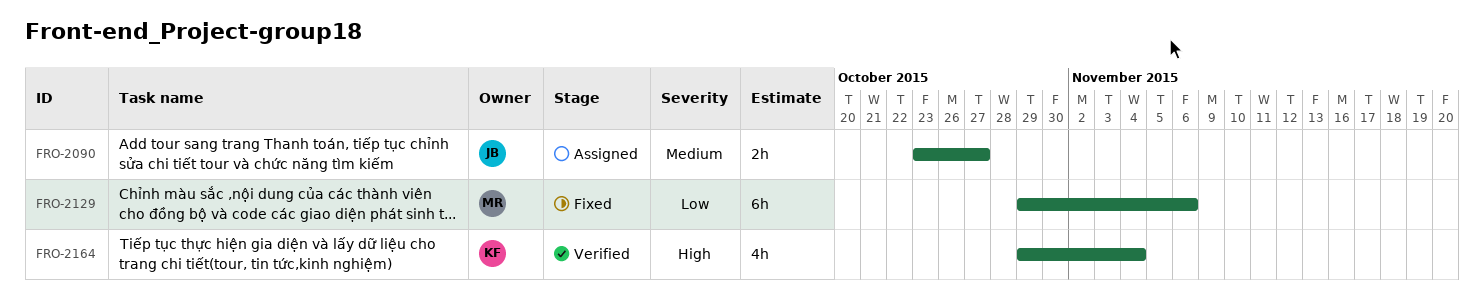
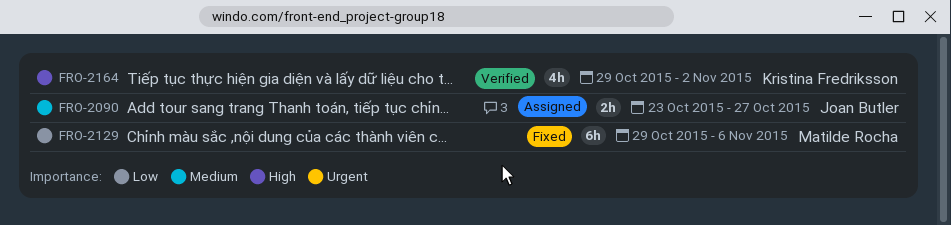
FRO-2164, due: Nov 4 -> Nov 2

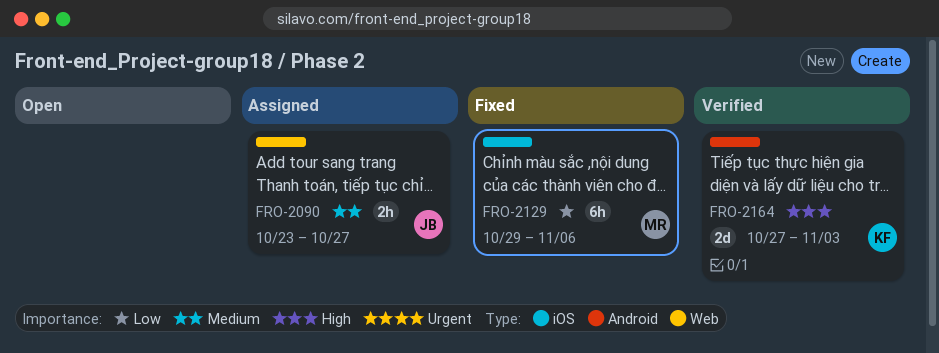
FRO-2164, estimate: 4h -> 2d
FRO-2164, start: Oct 29 -> Oct 27
FRO-2164, due: Nov 2 -> Nov 3

